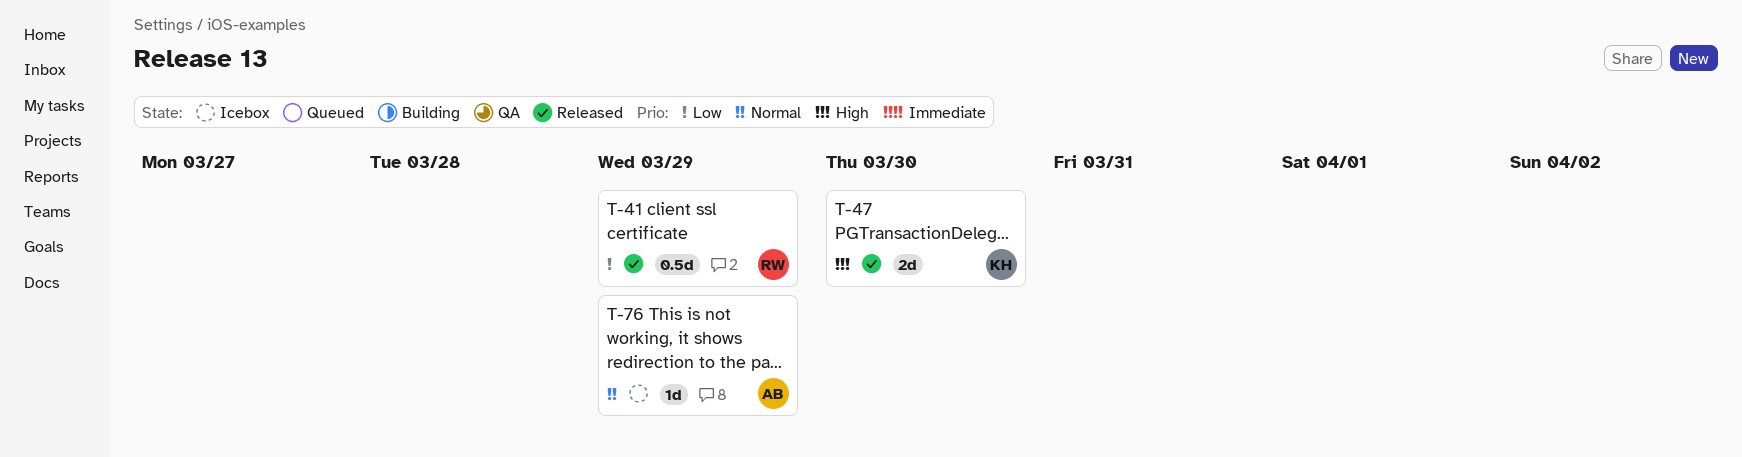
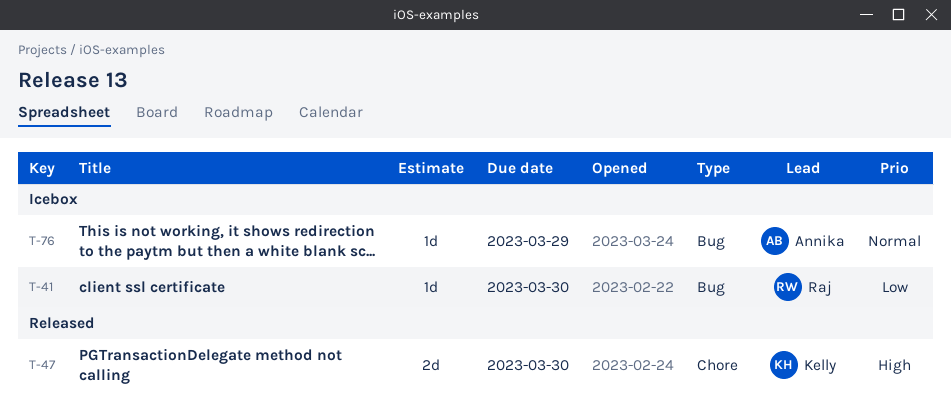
T-41, status: Released -> Icebox
T-41, estimate: 0.5d -> 1d
T-41, due: Mar 29 -> Mar 30

